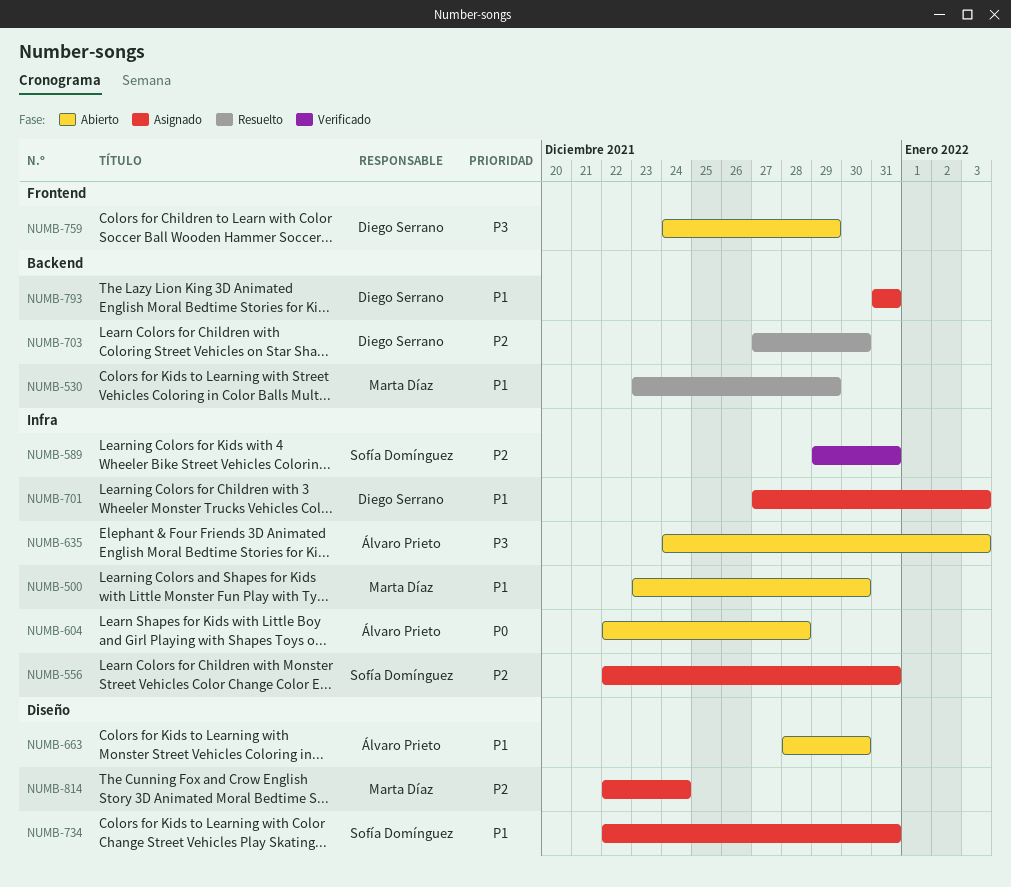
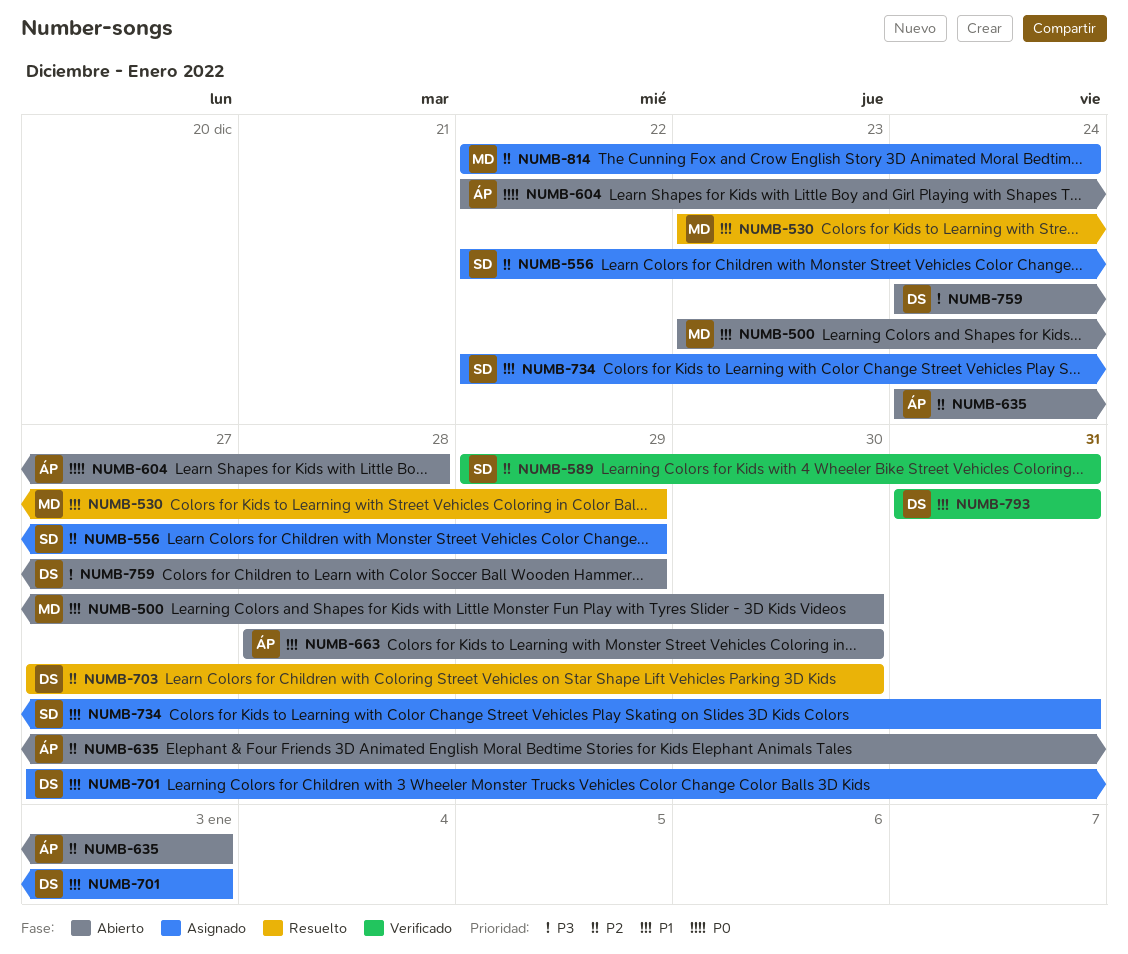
NUMB-556, due: Dec 31 -> Dec 29
NUMB-635, priority: P3 -> P2
NUMB-793, status: Asignado -> Verificado

